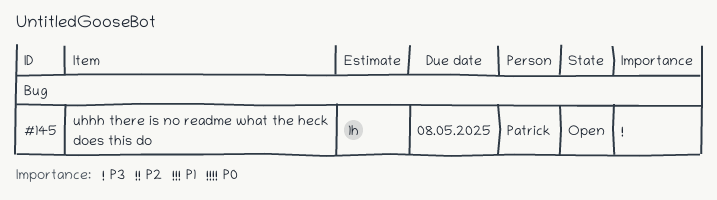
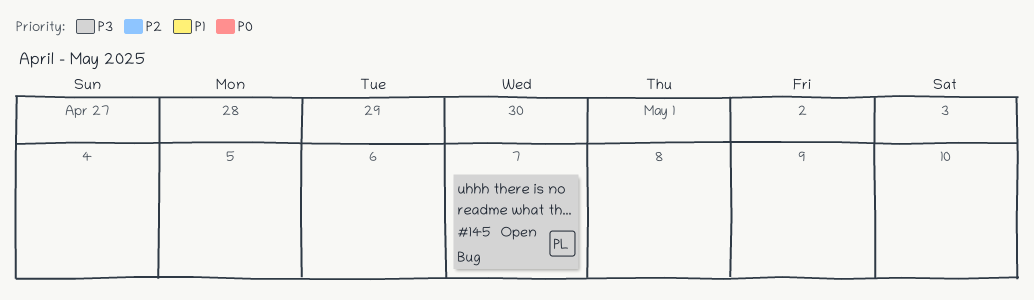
#145, due: May 8 -> May 7

